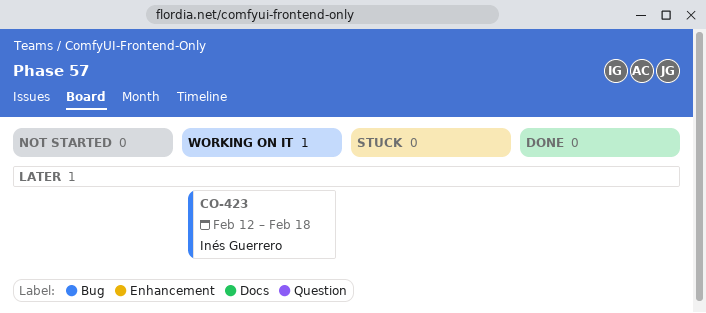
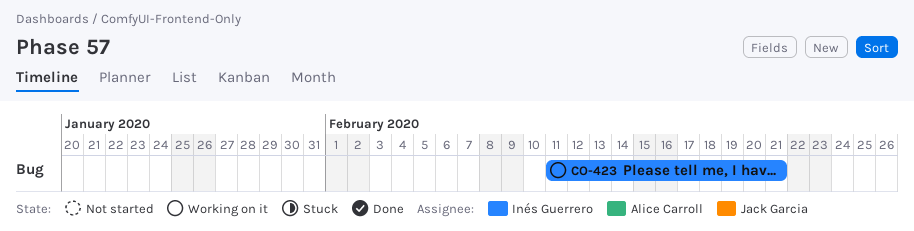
CO-423, start: Feb 12 -> Feb 11
CO-423, due: Feb 18 -> Feb 21

